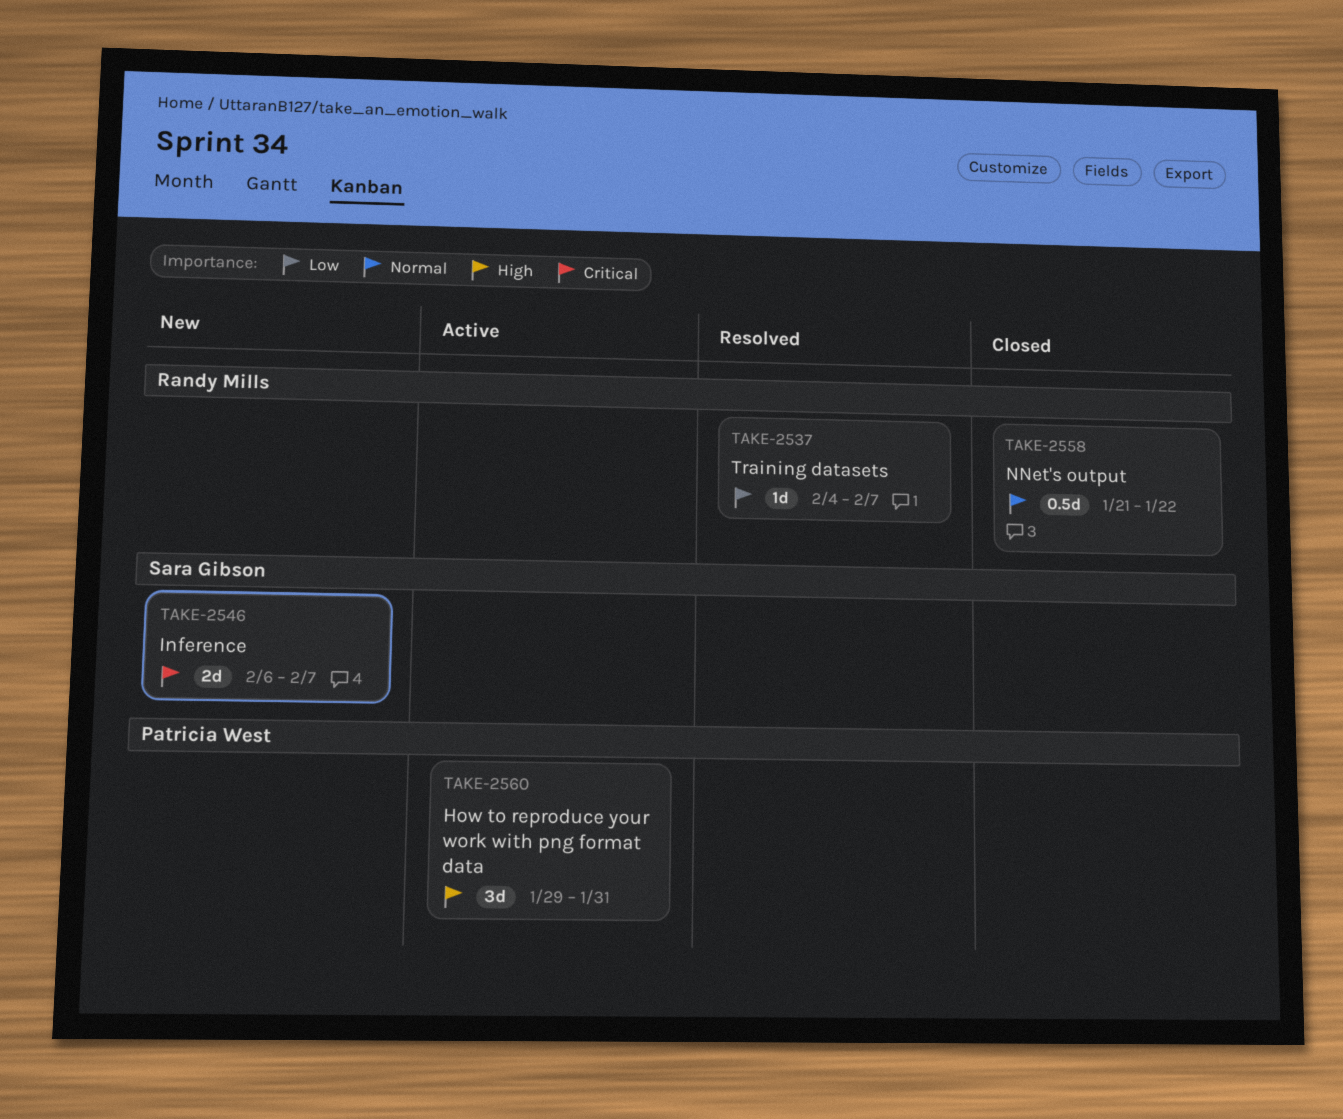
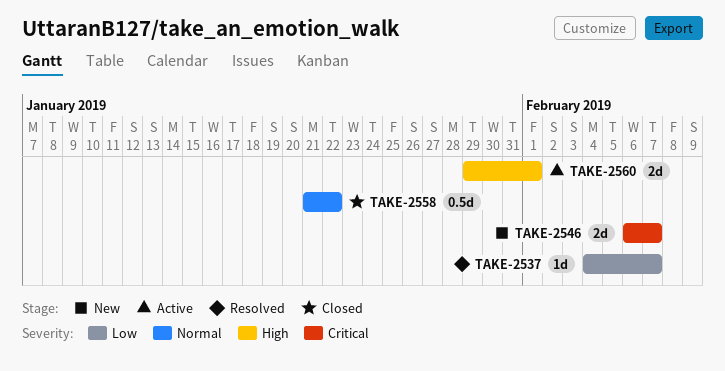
TAKE-2560, estimate: 3d -> 2d
TAKE-2560, due: Jan 31 -> Feb 1

